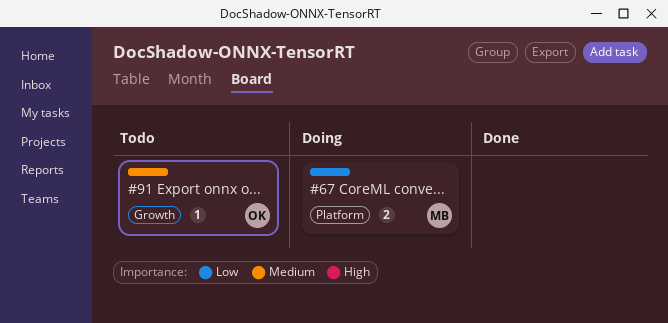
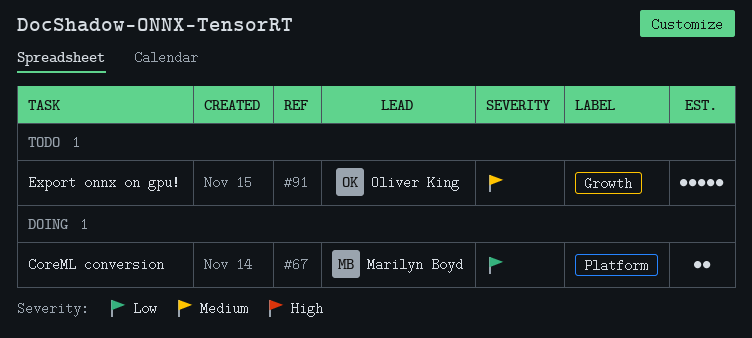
#91, estimate: 1 -> 5

